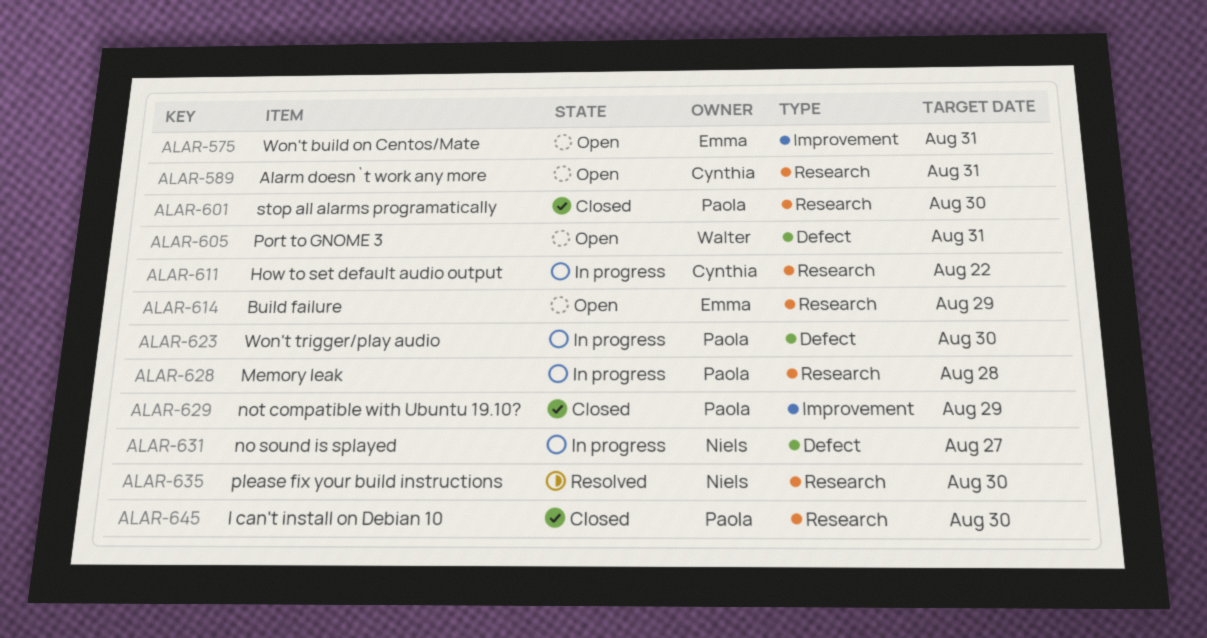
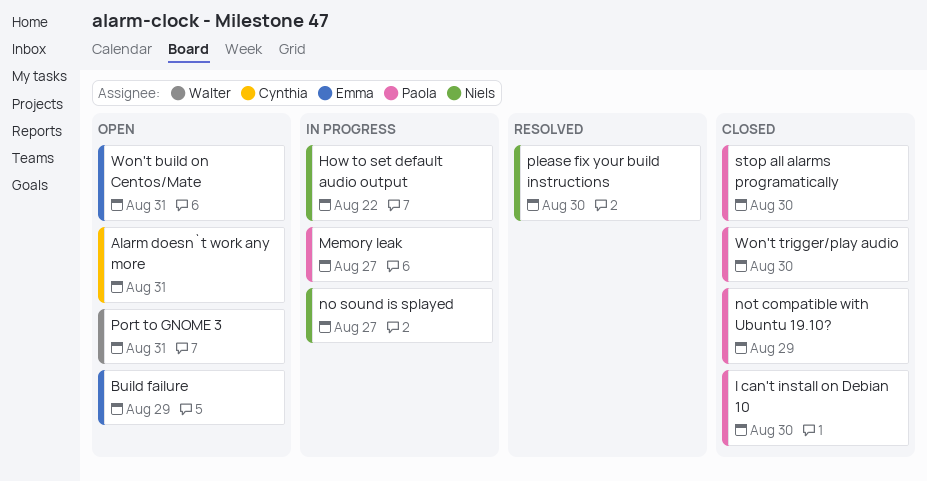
How to set default audio output, owner: Cynthia -> Niels
Memory leak, due: Aug 28 -> Aug 27
Won't trigger/play audio, status: In progress -> Closed

